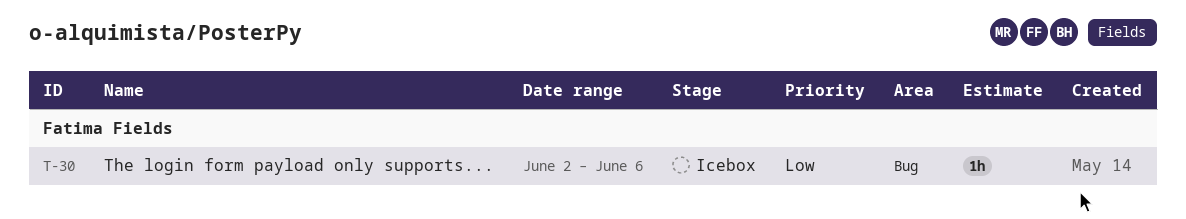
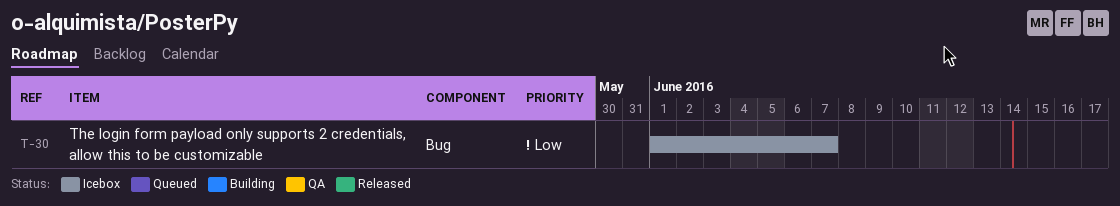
T-30, start: Jun 2 -> Jun 1
T-30, due: Jun 6 -> Jun 7

